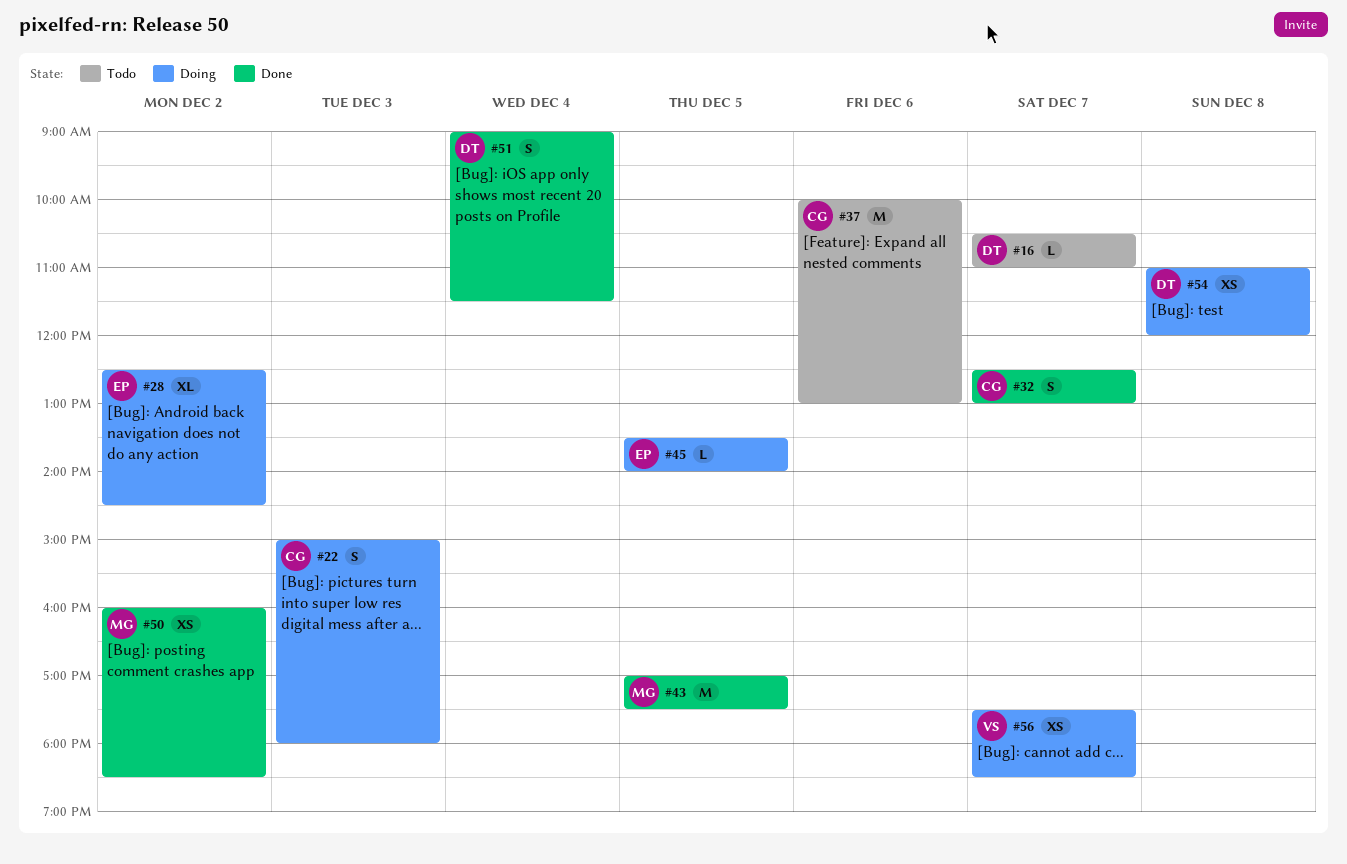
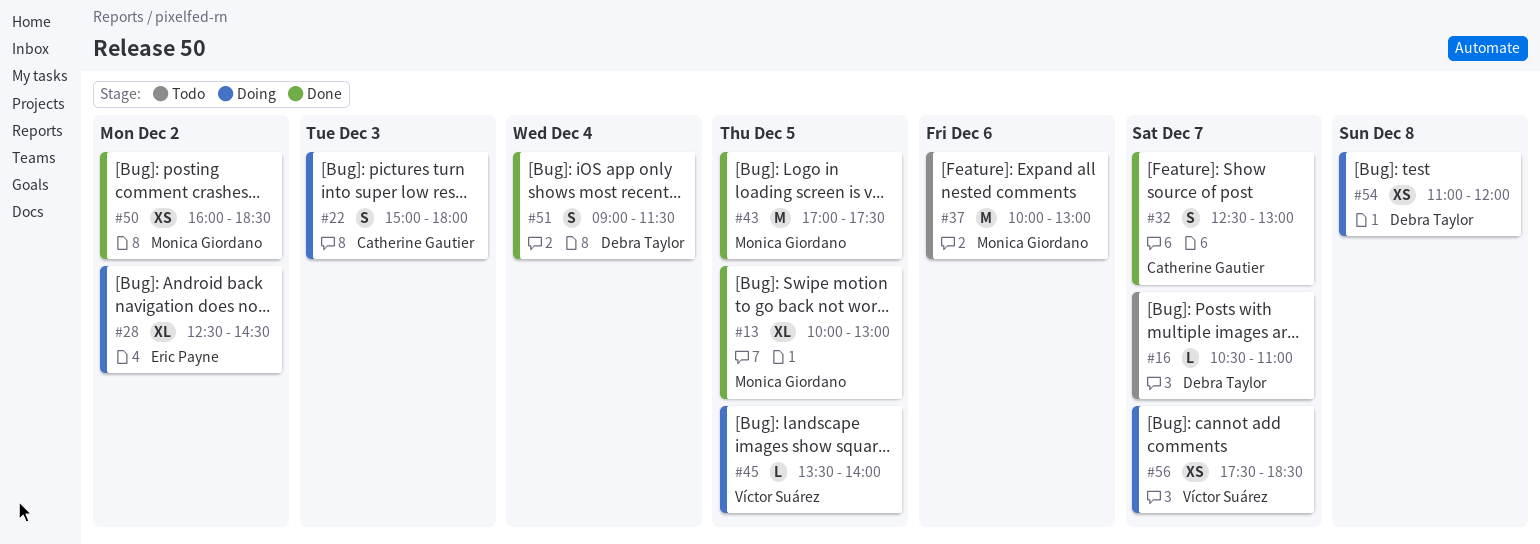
#13: none -> present
#37, owner: Catherine Gautier -> Monica Giordano
#45, owner: Eric Payne -> Víctor Suárez

